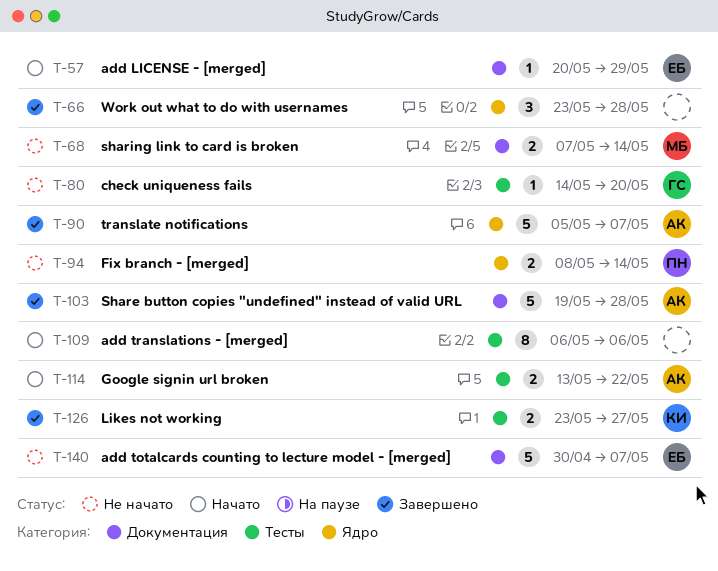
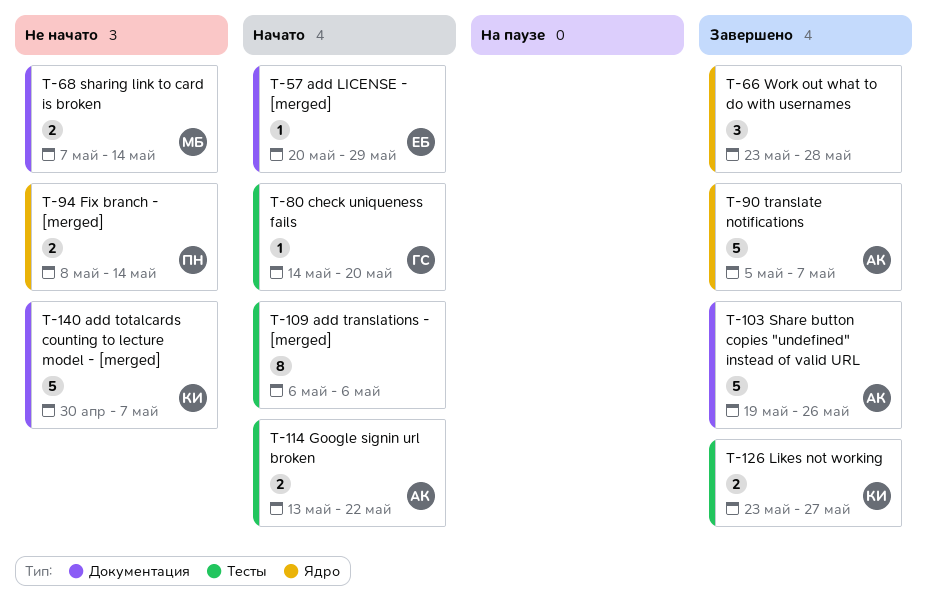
T-80, status: Не начато -> Начато
T-103, due: May 28 -> May 26
T-140, owner: ЕБ -> КИ

